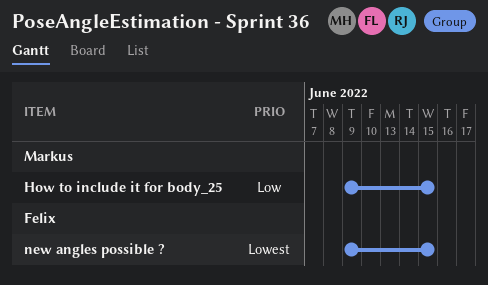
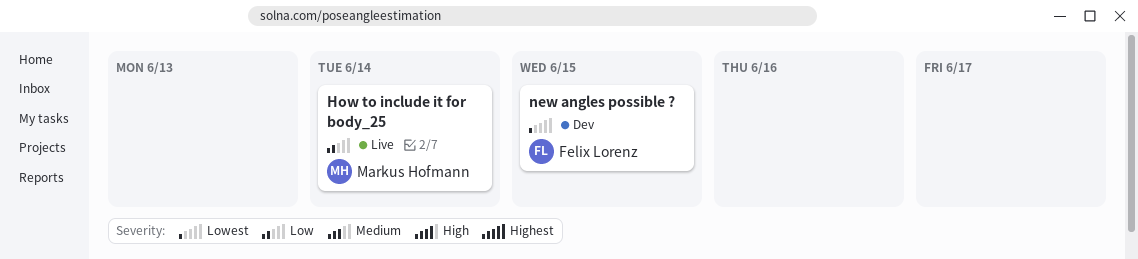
How to include it for body_25, due: Jun 15 -> Jun 14

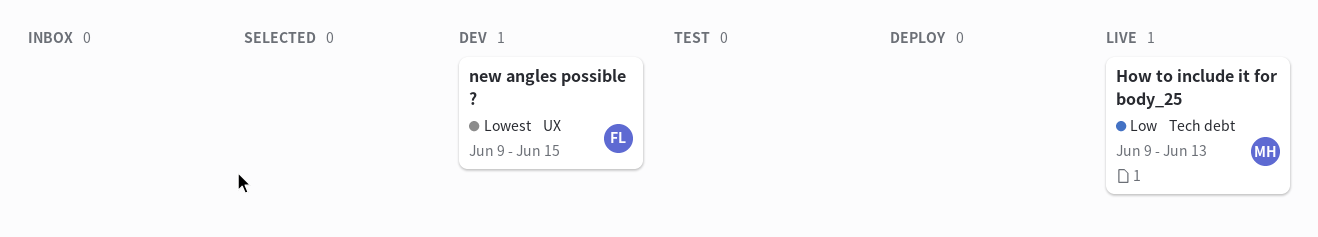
How to include it for body_25, due: Jun 14 -> Jun 13

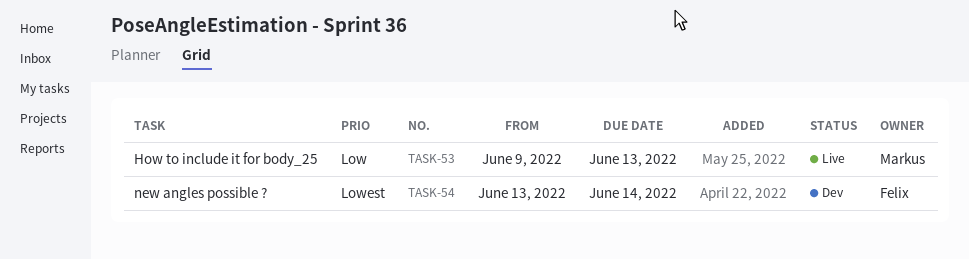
new angles possible ?, start: Jun 9 -> Jun 13
new angles possible ?, due: Jun 15 -> Jun 14

